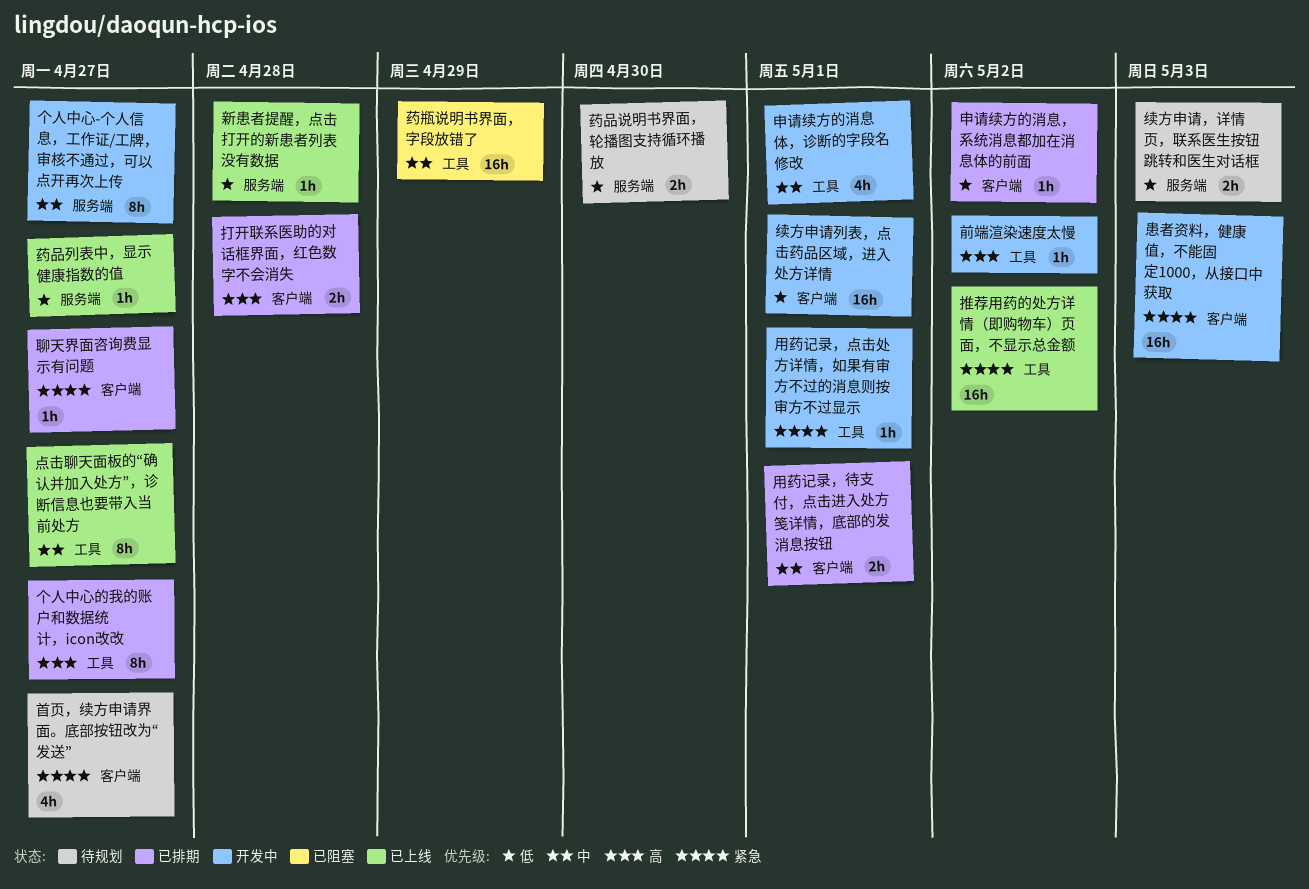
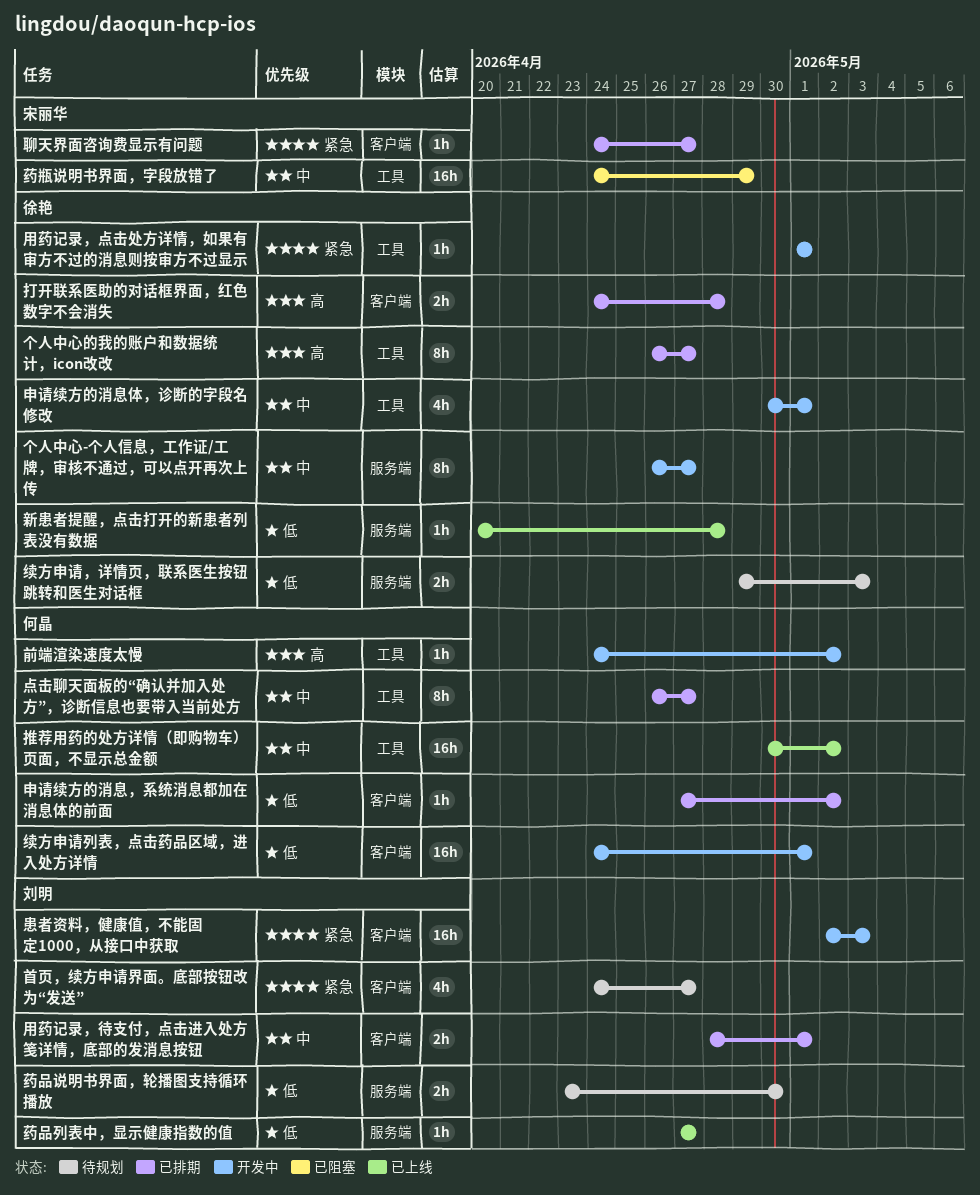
推荐用药的处方详情（即购物车）页面，不显示总金额, priority: 紧急 -> 中
点击聊天面板的“确认并加入处方”，诊断信息也要带入当前处方, status: 已上线 -> 已排期

